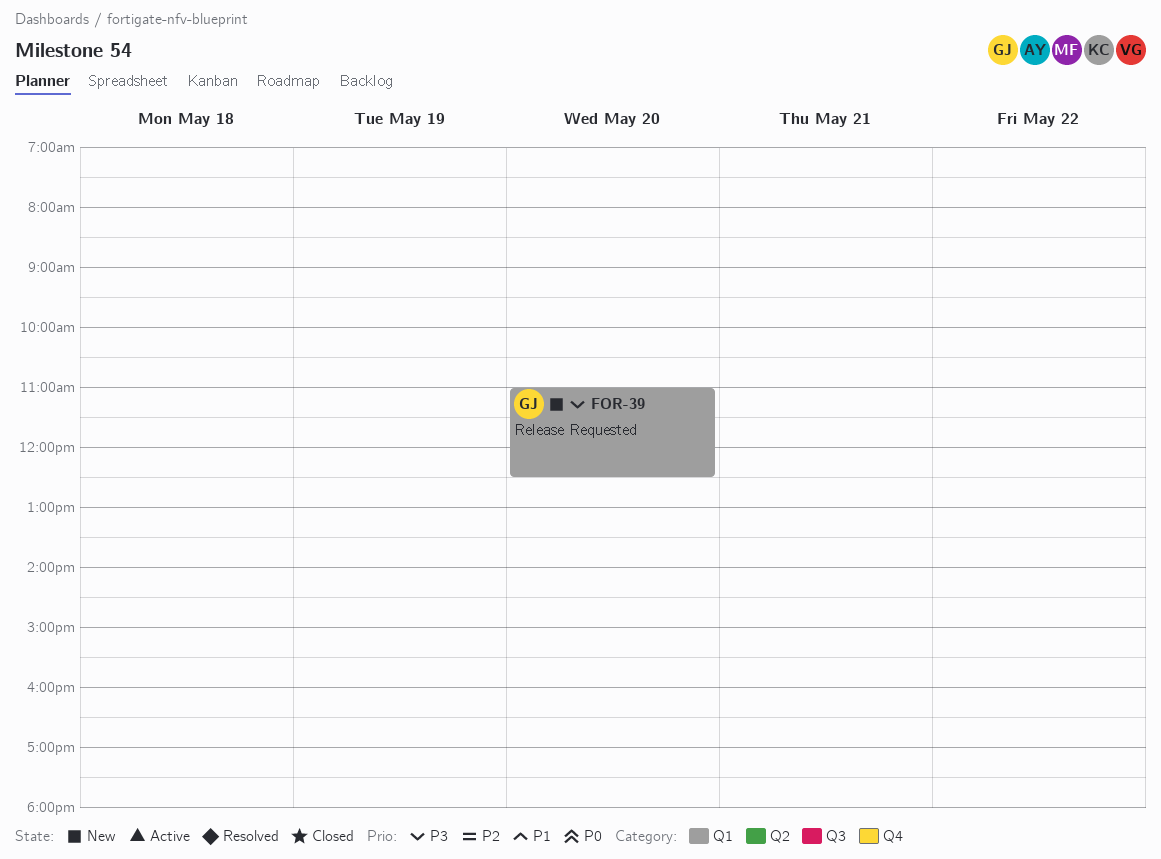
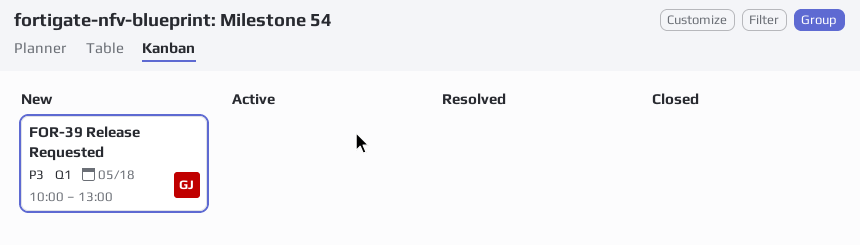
FOR-39, day: May 20 -> May 18
FOR-39, begins: 11:00 -> 10:00
FOR-39, ends: 12:30 -> 13:00

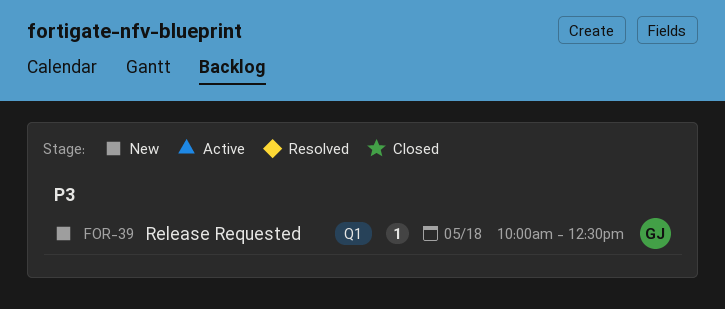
FOR-39, ends: 13:00 -> 12:30

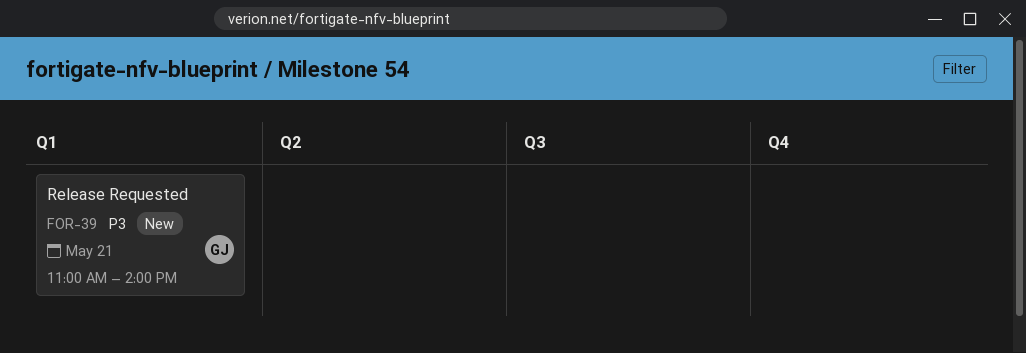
FOR-39, day: May 18 -> May 21
FOR-39, begins: 10:00 -> 11:00
FOR-39, ends: 12:30 -> 14:00

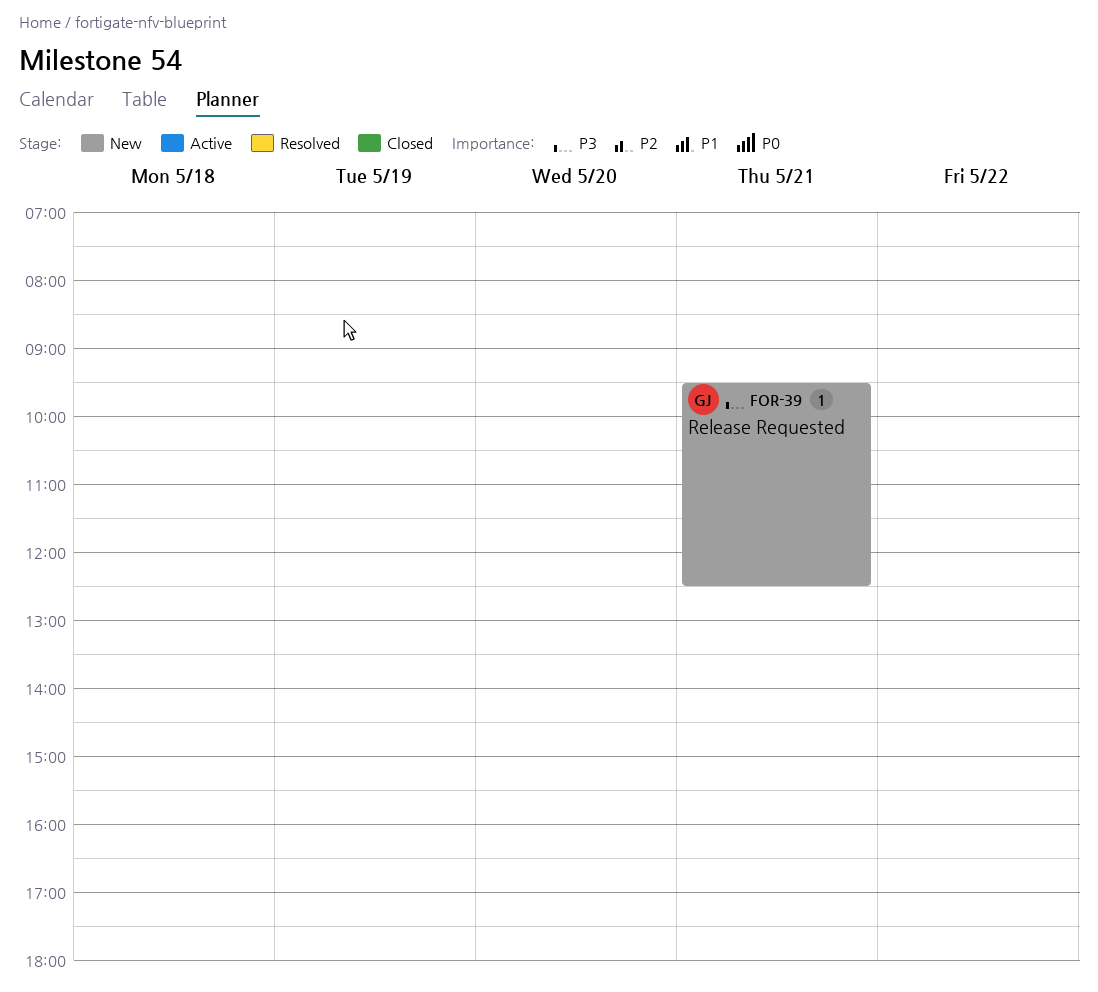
FOR-39, begins: 11:00 -> 09:30
FOR-39, ends: 14:00 -> 12:30

